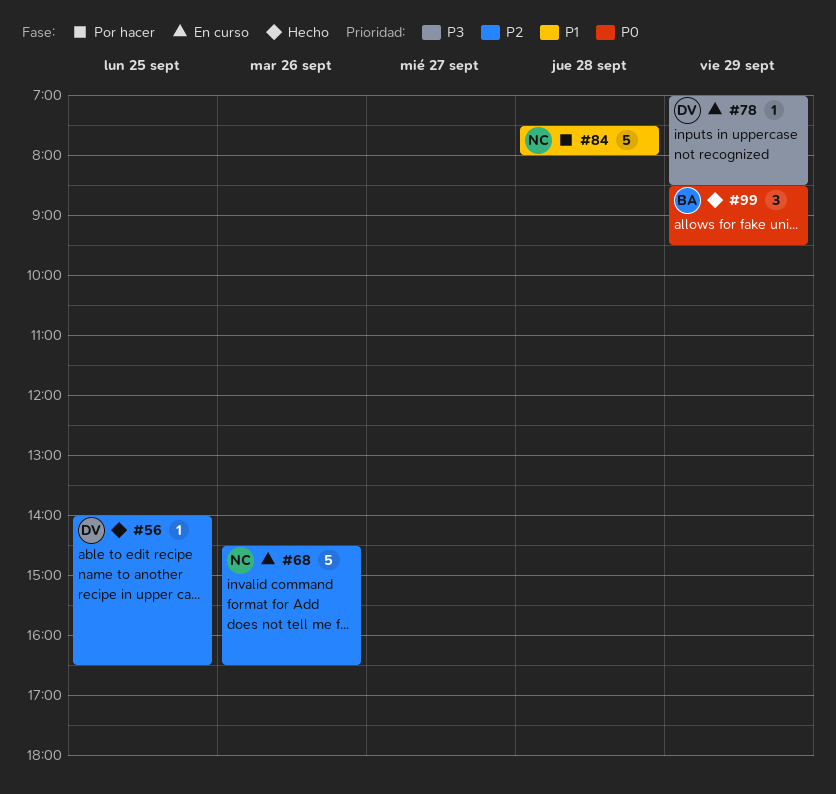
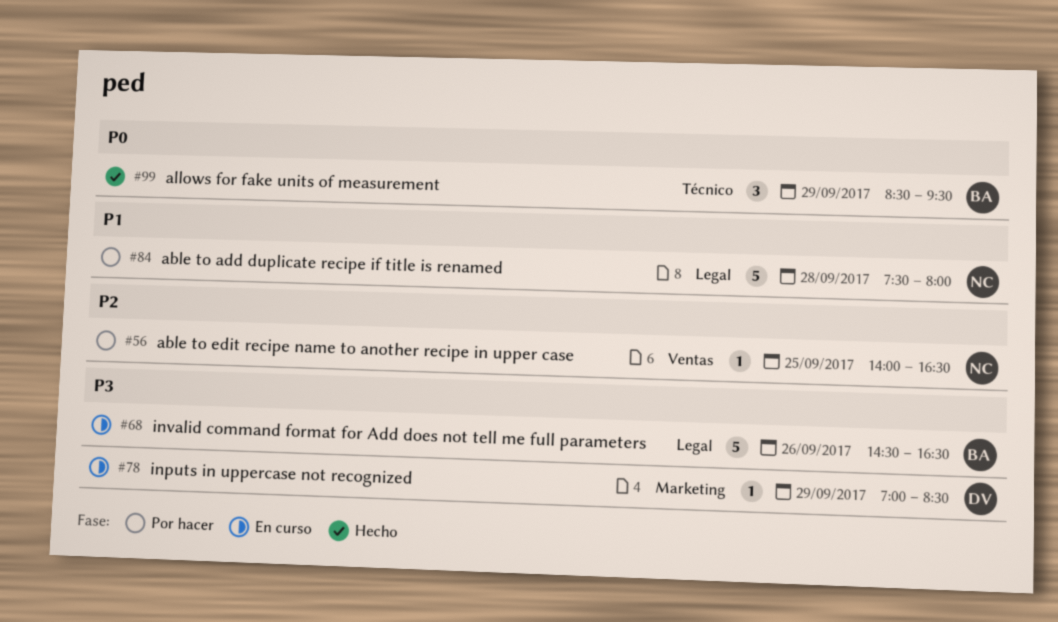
#56, status: Hecho -> Por hacer
#56, owner: DV -> NC
#68, owner: NC -> BA
#68, priority: P2 -> P3

